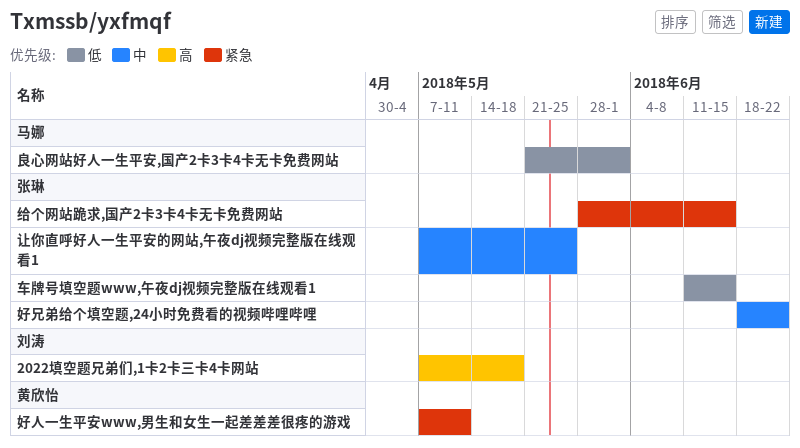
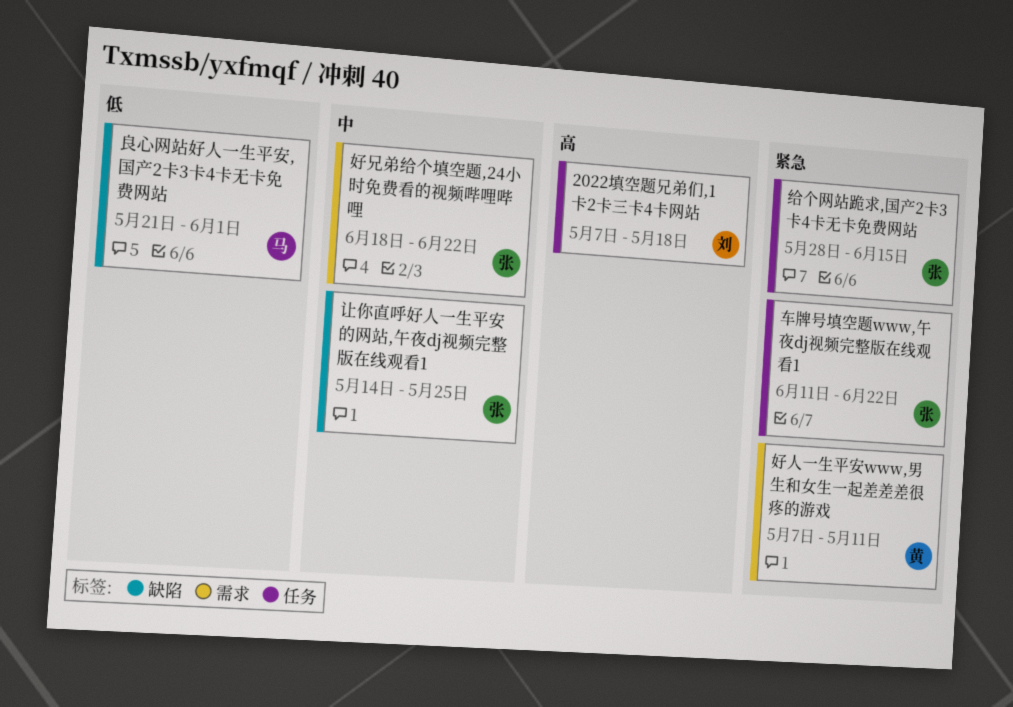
让你直呼好人一生平安的网站,午夜dj视频完整版在线观看1, start: May 7 -> May 14
车牌号填空题www,午夜dj视频完整版在线观看1, priority: 低 -> 紧急
车牌号填空题www,午夜dj视频完整版在线观看1, due: Jun 15 -> Jun 22

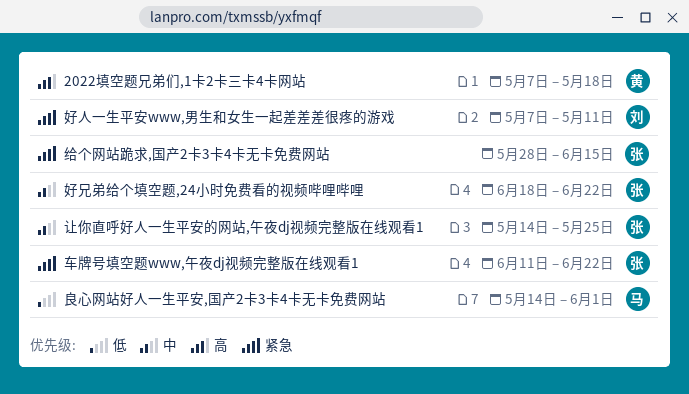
2022填空题兄弟们,1卡2卡三卡4卡网站, owner: 刘 -> 黄
好人一生平安www,男生和女生一起差差差很疼的游戏, owner: 黄 -> 刘
良心网站好人一生平安,国产2卡3卡4卡无卡免费网站, start: May 21 -> May 14

